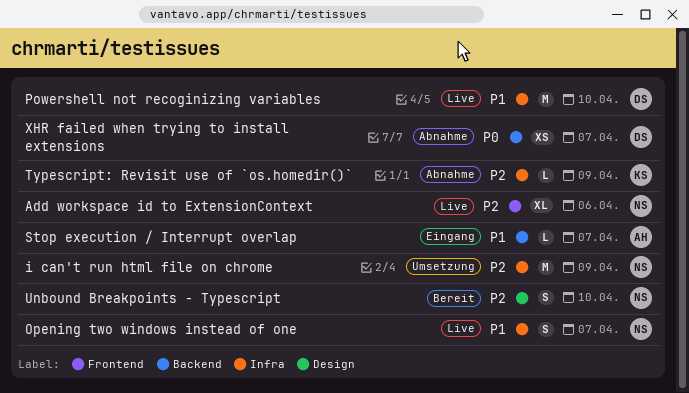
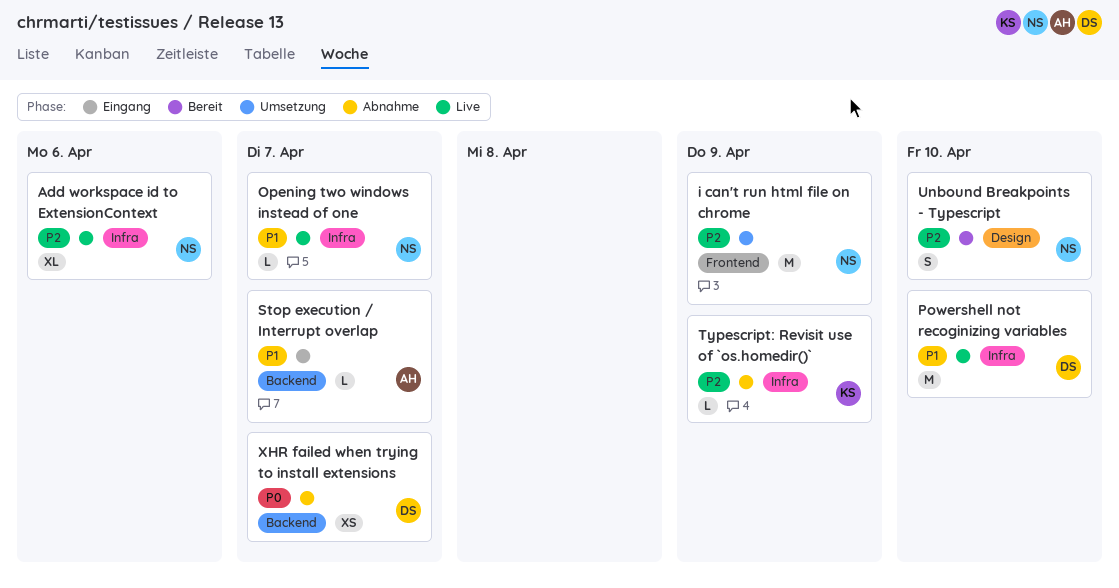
Add workspace id to ExtensionContext, label: Frontend -> Infra
i can't run html file on chrome, label: Infra -> Frontend
Opening two windows instead of one, estimate: S -> L

